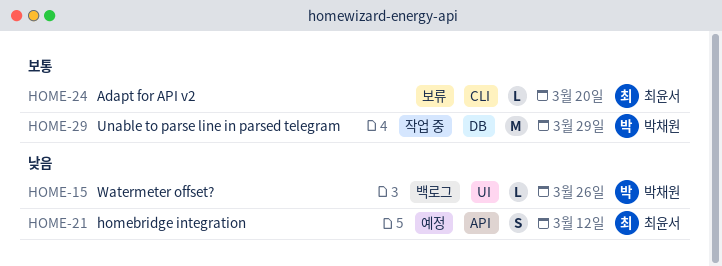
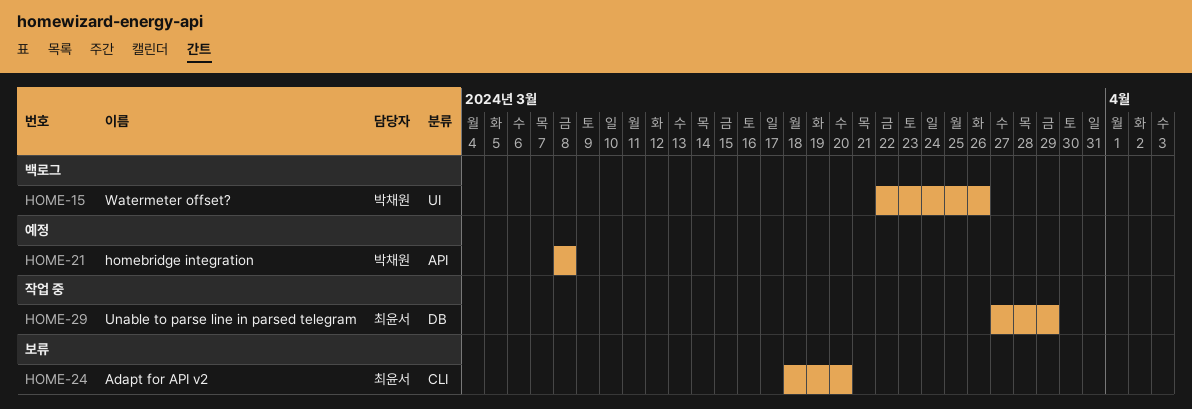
HOME-21, owner: 최윤서 -> 박채원
HOME-21, due: Mar 12 -> Mar 8
HOME-29, owner: 박채원 -> 최윤서

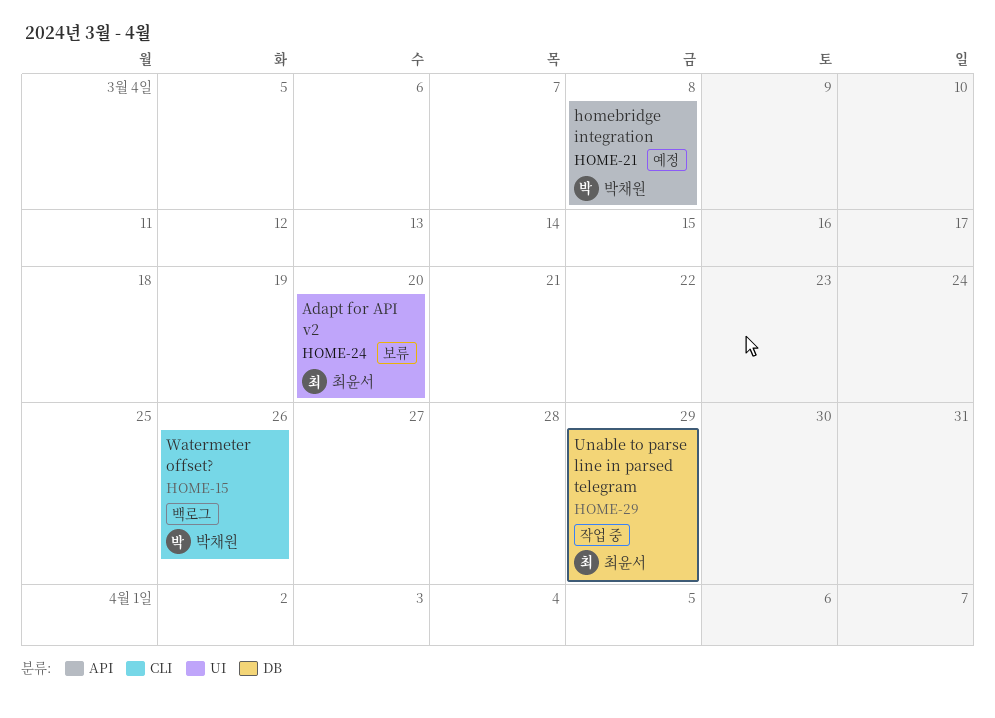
HOME-15, label: UI -> CLI
HOME-24, label: CLI -> UI

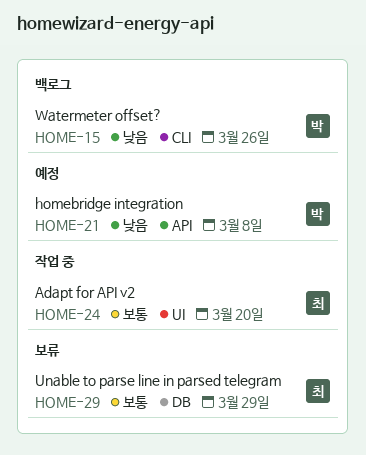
HOME-24, status: 보류 -> 작업 중
HOME-29, status: 작업 중 -> 보류

